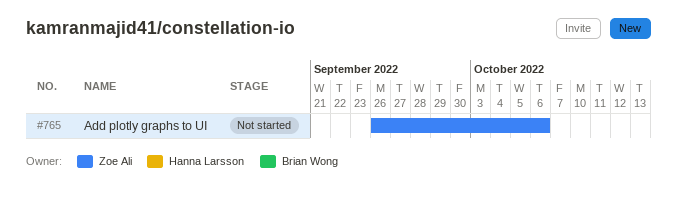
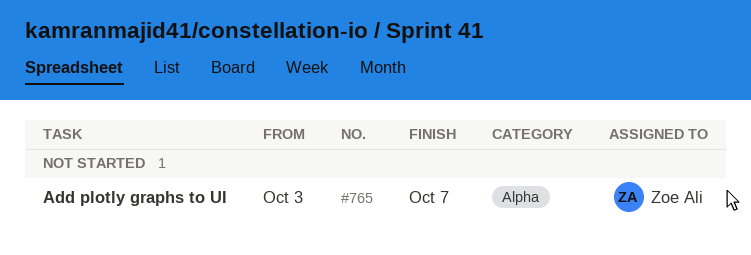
#765, start: Sep 26 -> Oct 3
#765, due: Oct 6 -> Oct 7

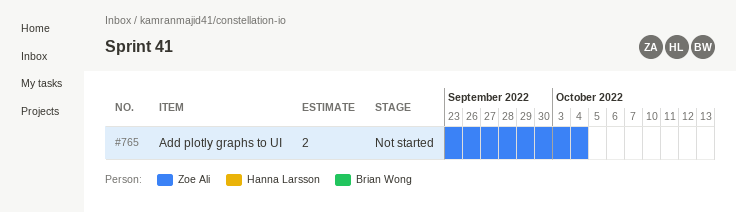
#765, start: Oct 3 -> Sep 23
#765, due: Oct 7 -> Oct 4

